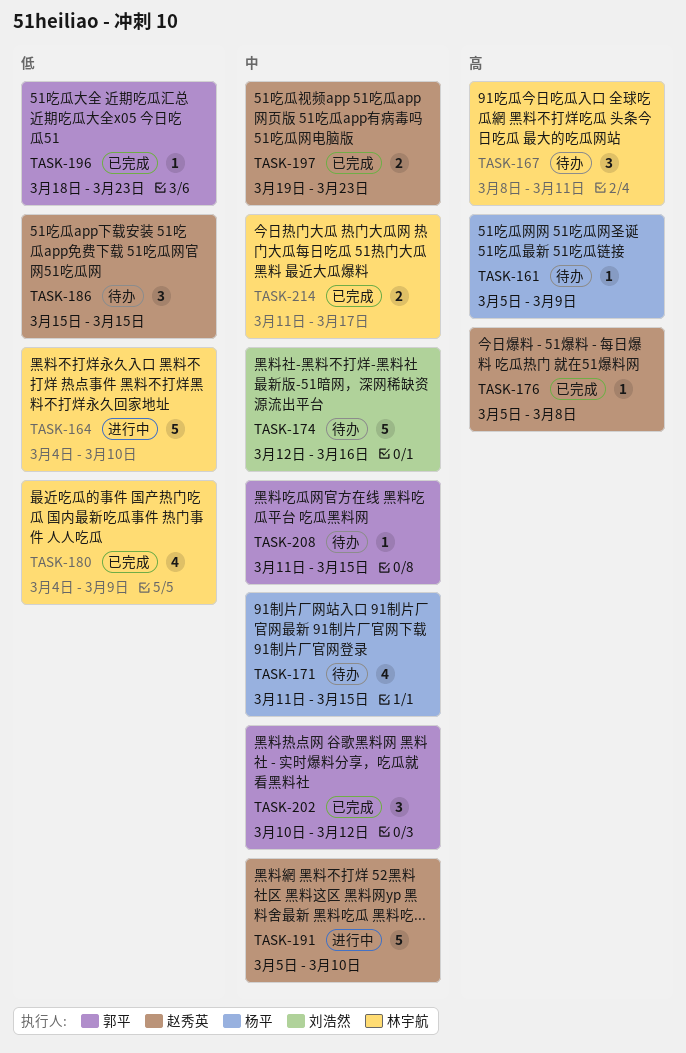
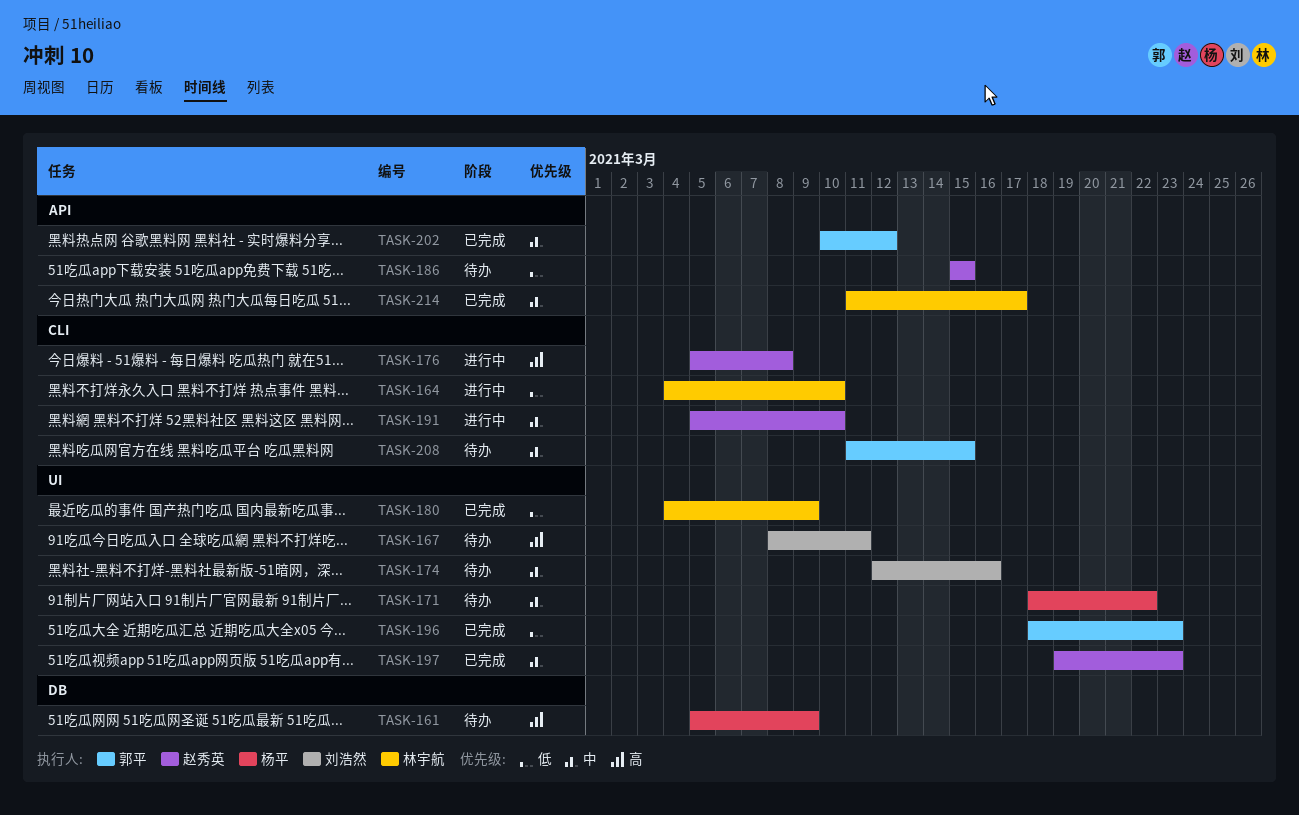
TASK-167, owner: 林宇航 -> 刘浩然
TASK-171, start: Mar 11 -> Mar 18
TASK-171, due: Mar 15 -> Mar 22
TASK-176, status: 已完成 -> 进行中

